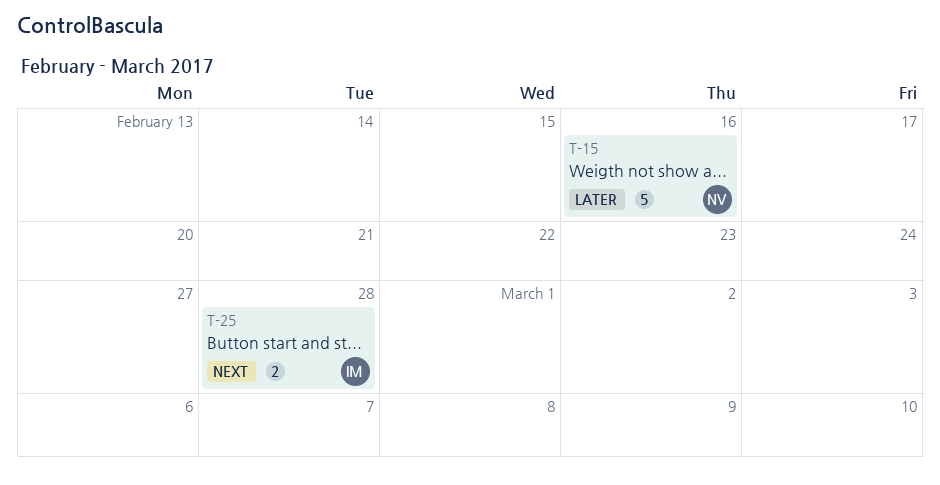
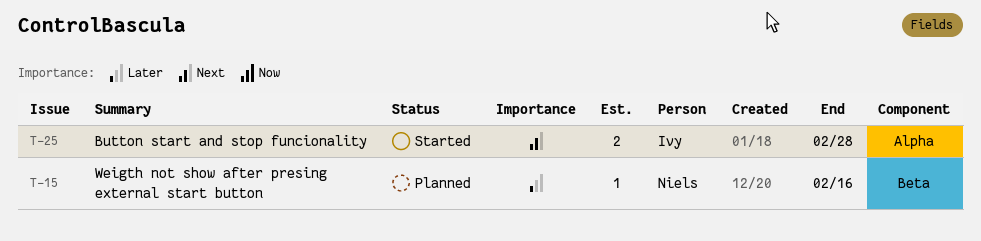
T-15, estimate: 5 -> 1

